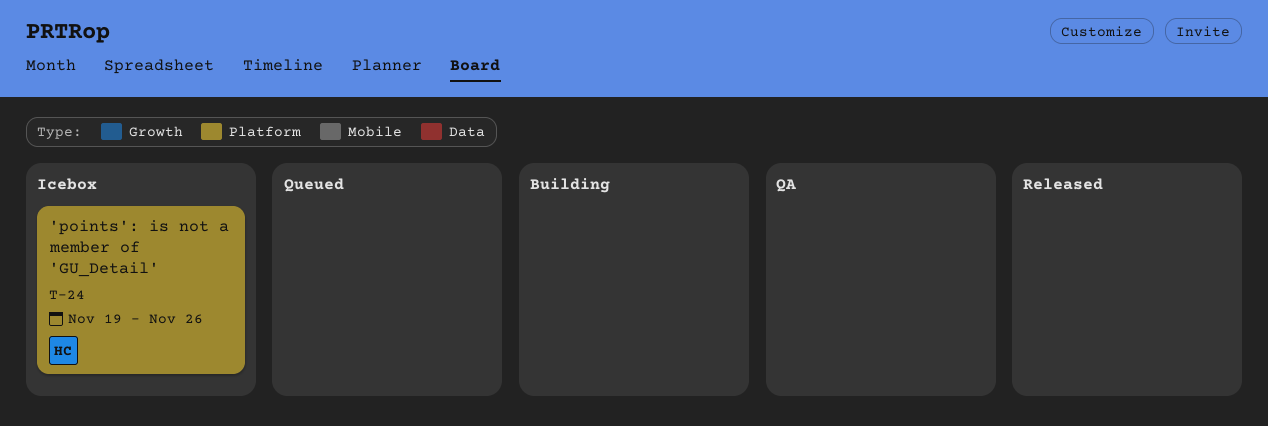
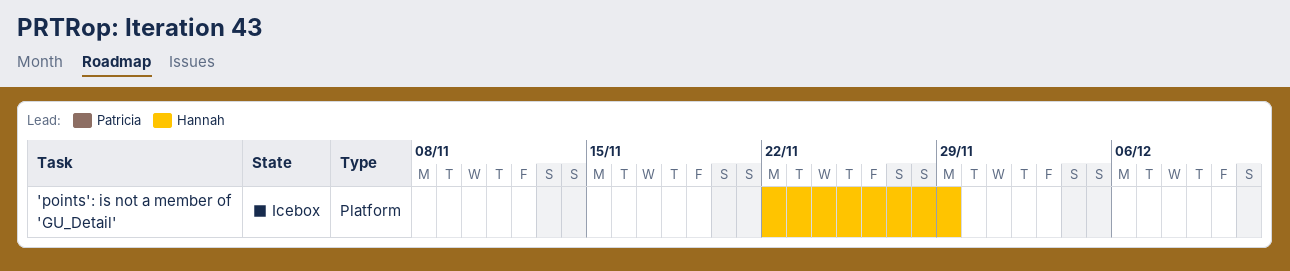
'points': is not a member of 'GU_Detail', start: Nov 19 -> Nov 22
'points': is not a member of 'GU_Detail', due: Nov 26 -> Nov 29

